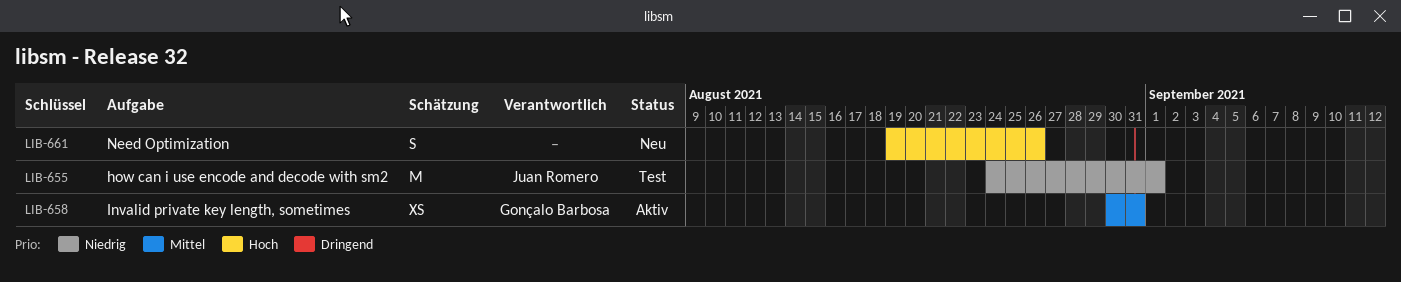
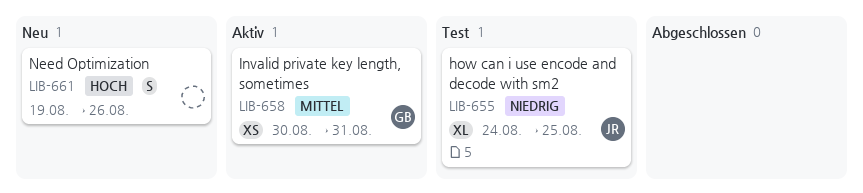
LIB-655, estimate: M -> XL
LIB-655, due: Sep 1 -> Aug 25

